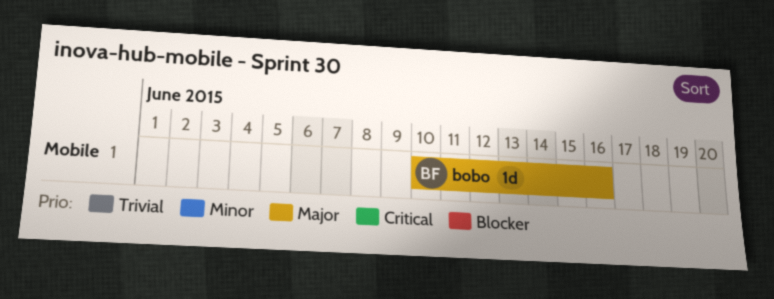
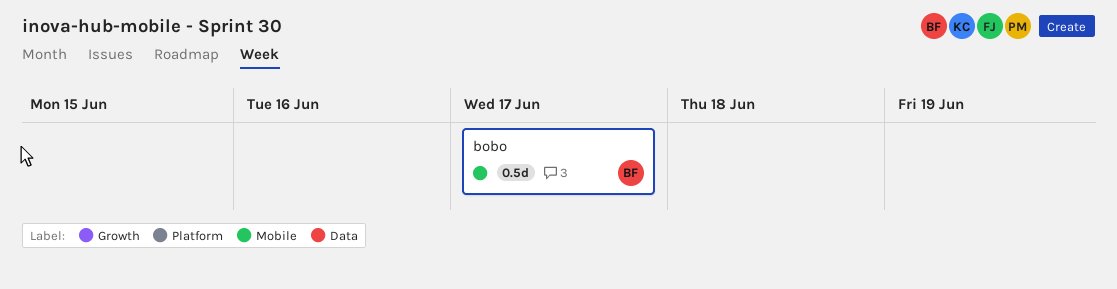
bobo, estimate: 1d -> 0.5d
bobo, due: Jun 16 -> Jun 17

